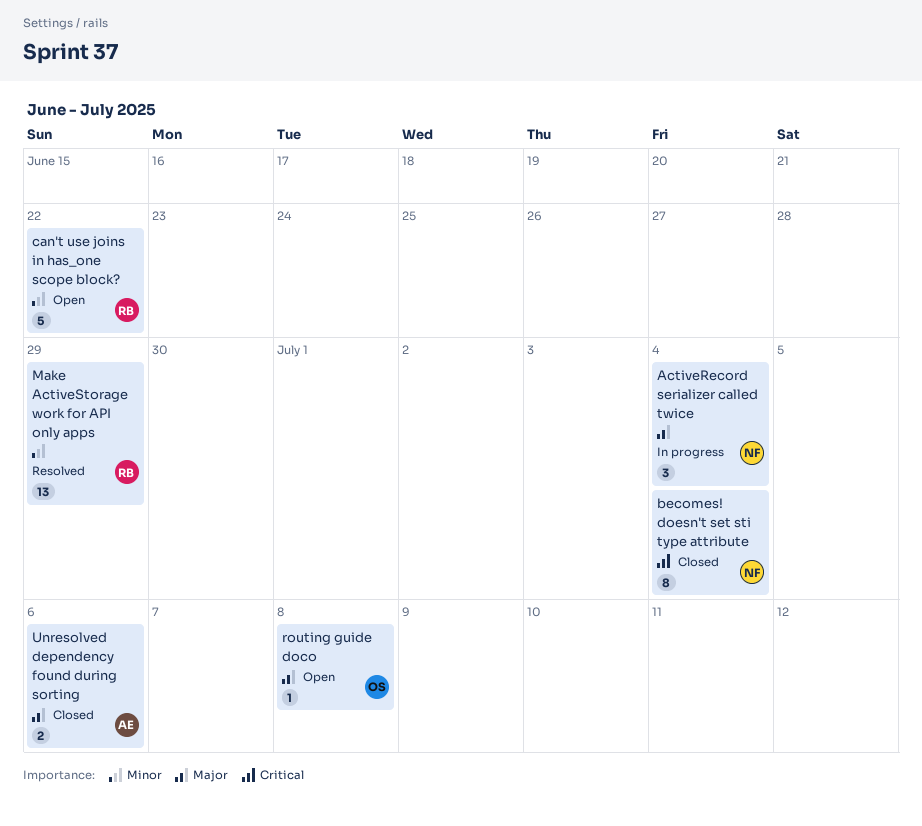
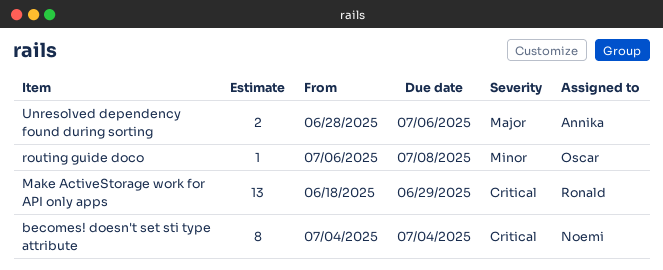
ActiveRecord serializer called twice: present -> none
can't use joins in has_one scope block?: present -> none
Make ActiveStorage work for API only apps, priority: Minor -> Critical
routing guide doco, priority: Major -> Minor

